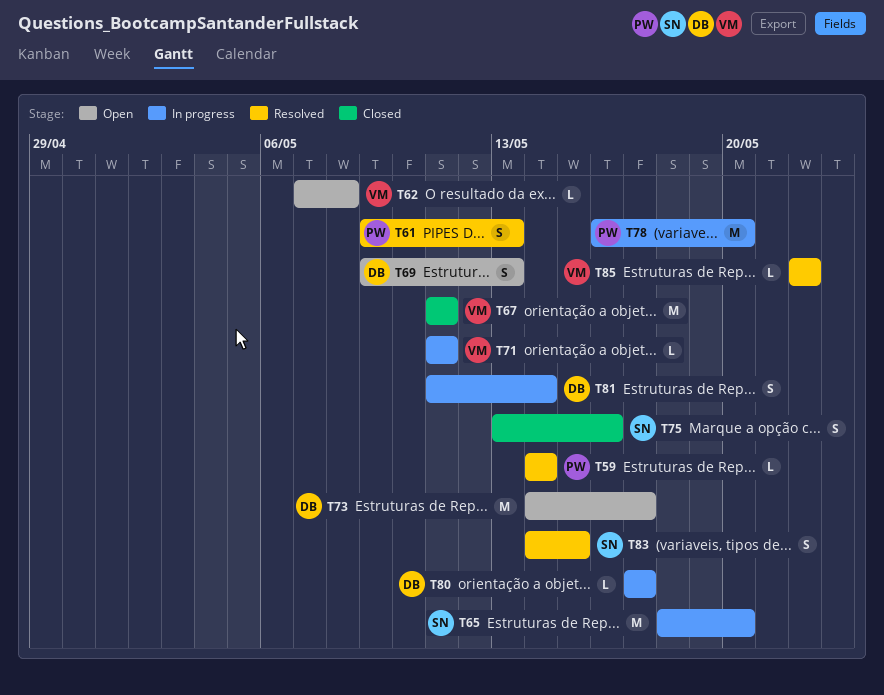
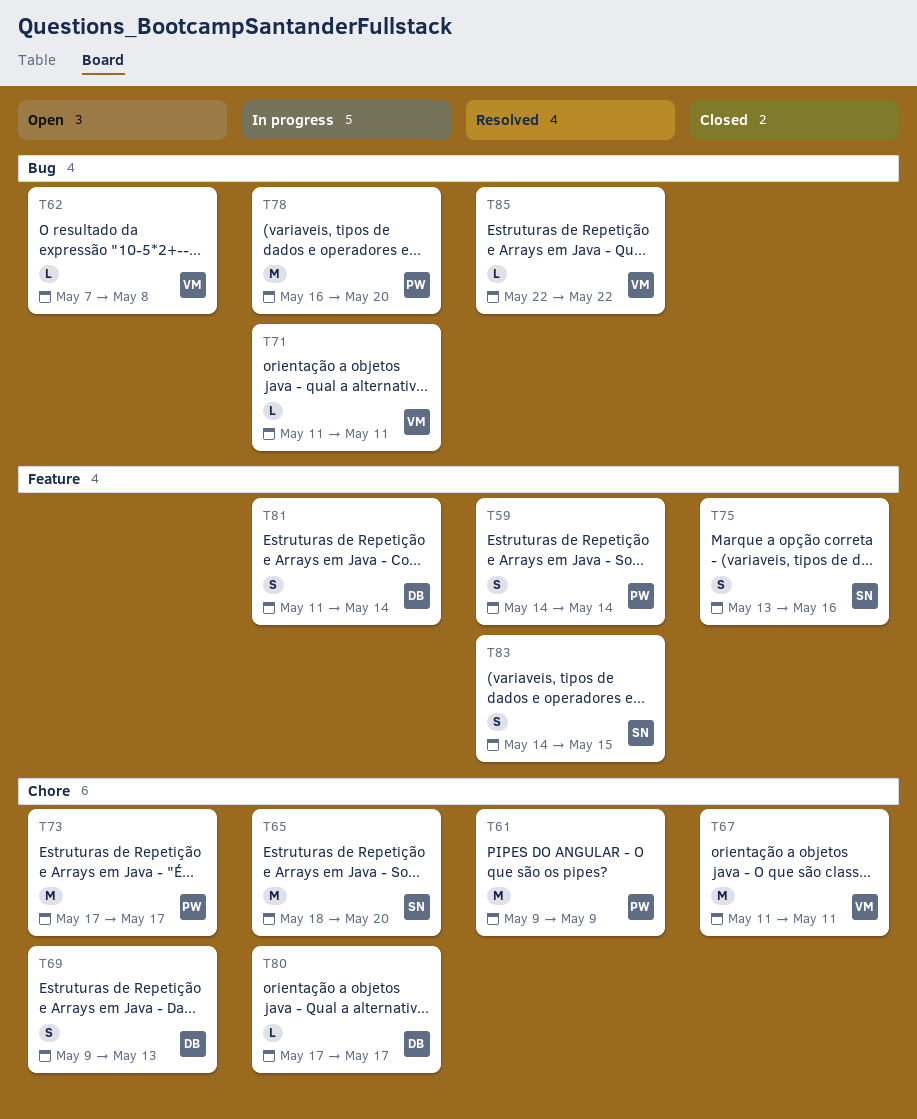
T59, estimate: L -> S
T61, estimate: S -> M
T61, due: May 13 -> May 9
T73, owner: DB -> PW
T73, start: May 14 -> May 17

